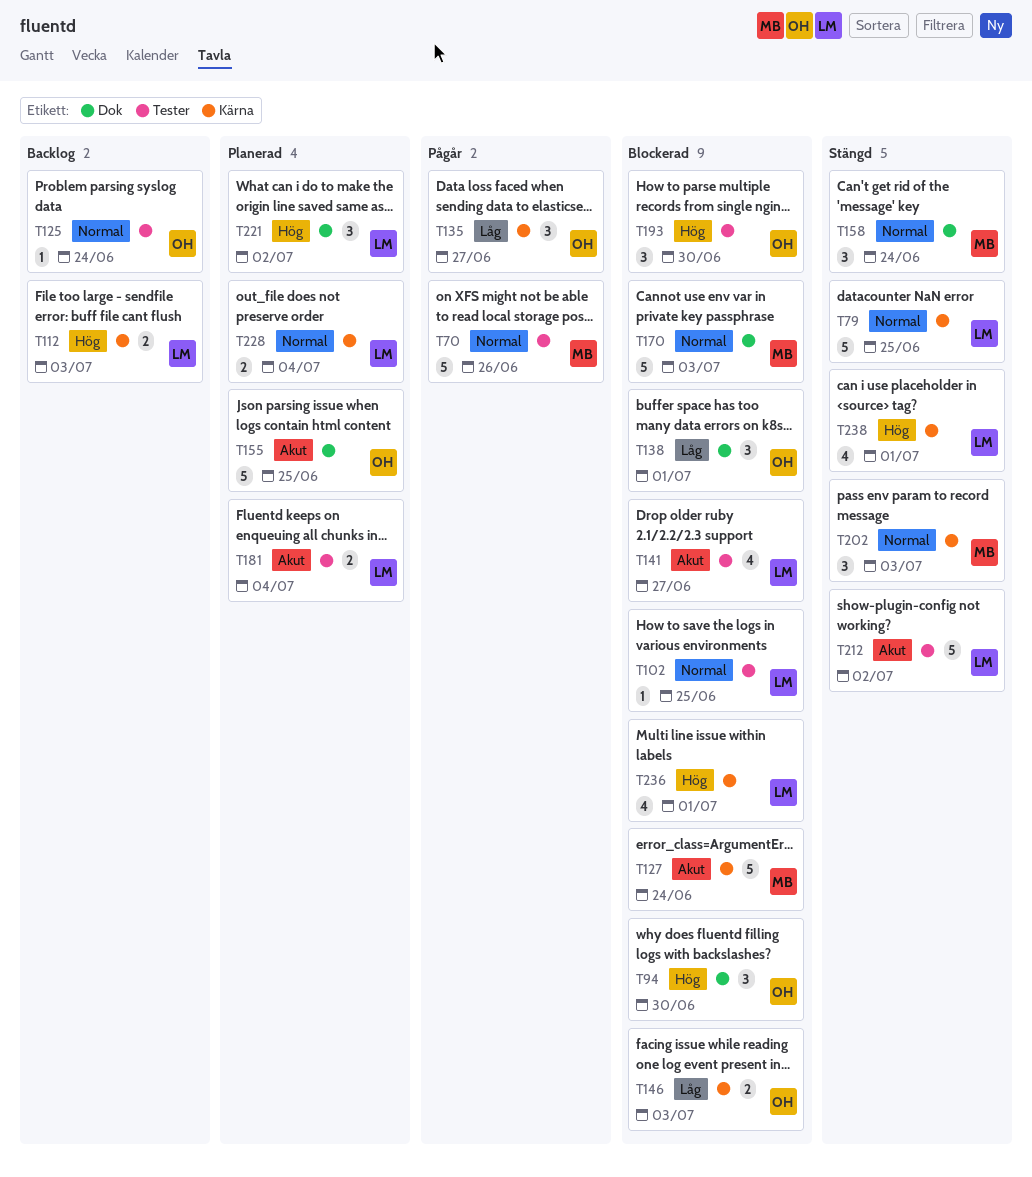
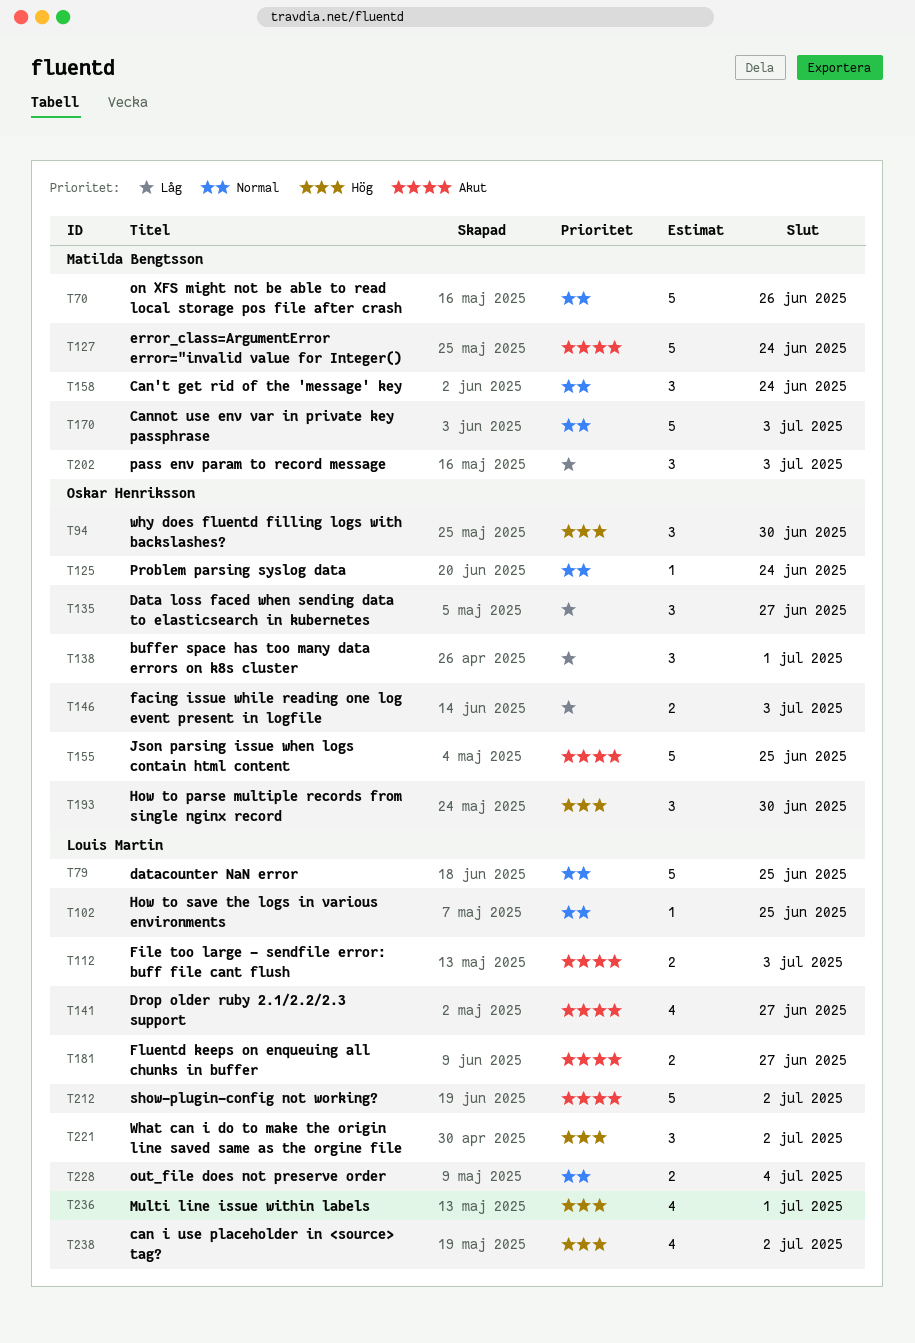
T112, priority: Hög -> Akut
T181, due: Jul 4 -> Jun 27
T202, priority: Normal -> Låg
T238, due: Jul 1 -> Jul 2

